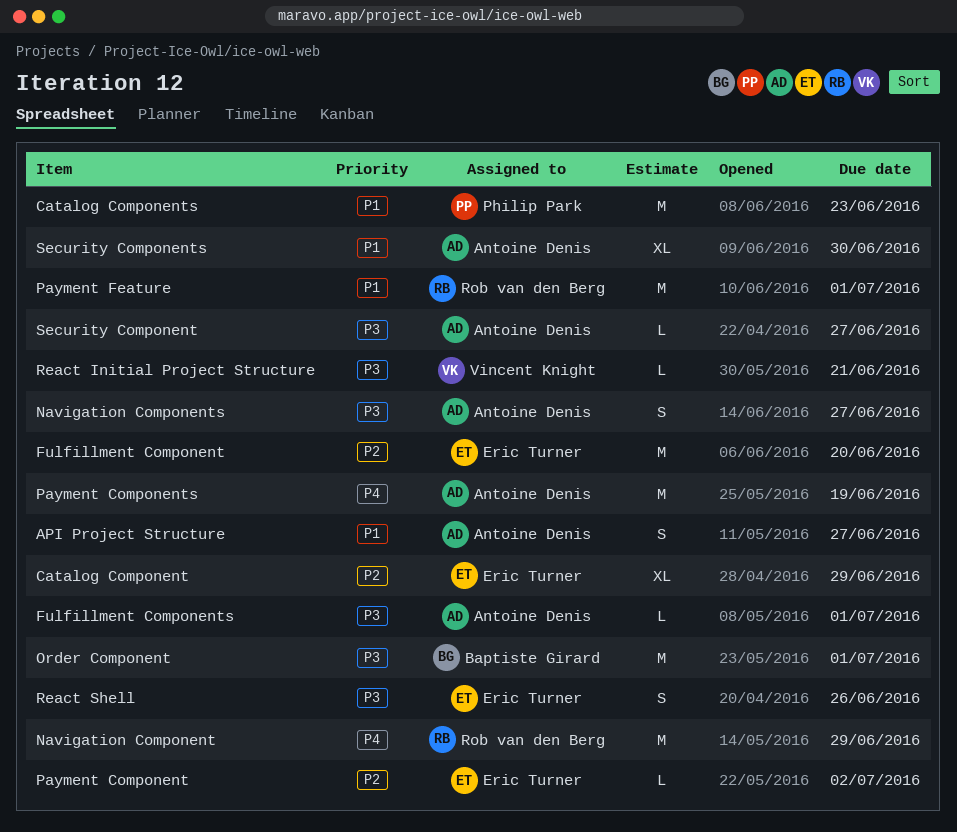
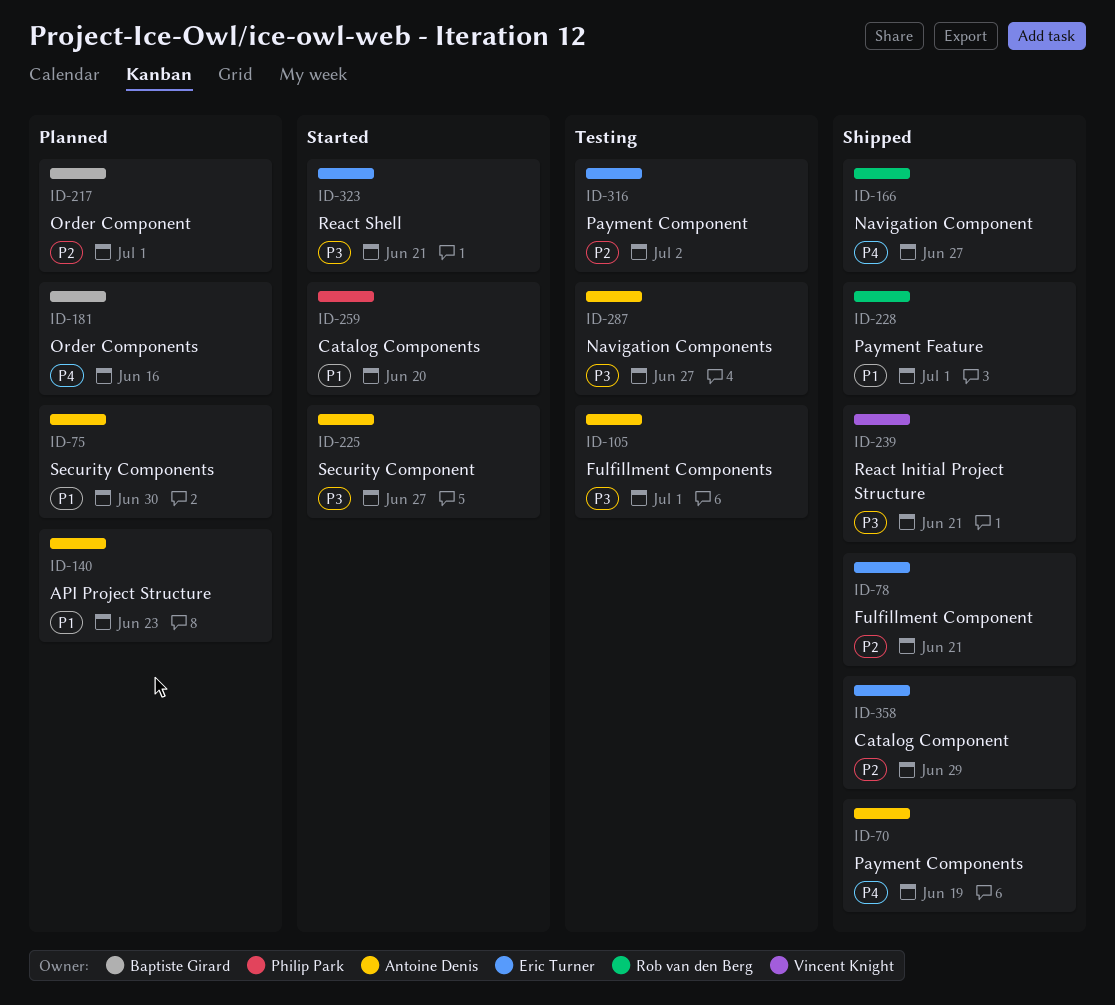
API Project Structure, due: Jun 27 -> Jun 23
Catalog Components, due: Jun 23 -> Jun 20
Fulfillment Component, due: Jun 20 -> Jun 21
Navigation Component, due: Jun 29 -> Jun 27
Order Component, priority: P3 -> P2
Order Components: none -> present
React Shell, due: Jun 26 -> Jun 21

